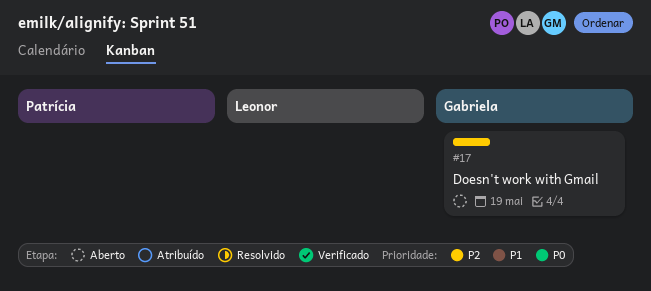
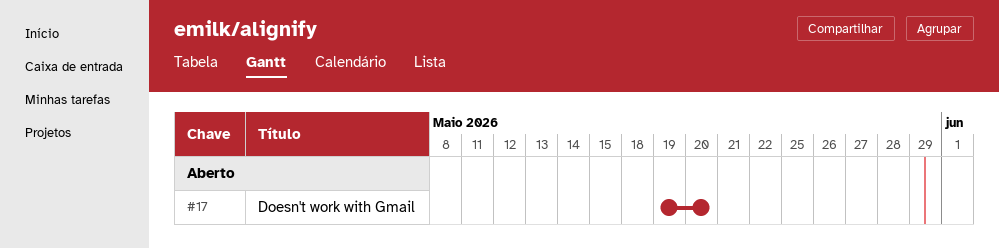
#17, due: May 19 -> May 20

